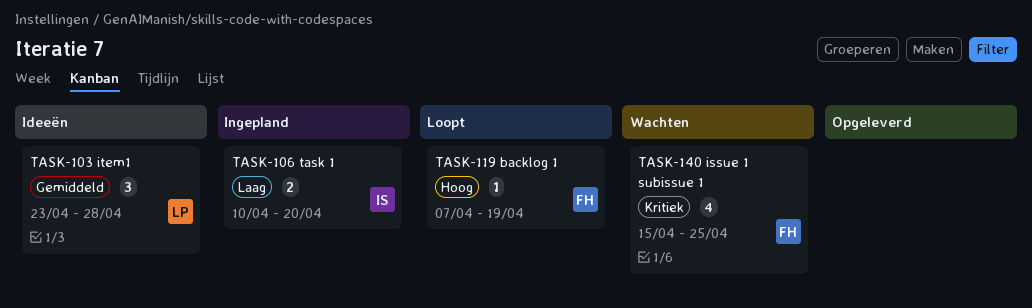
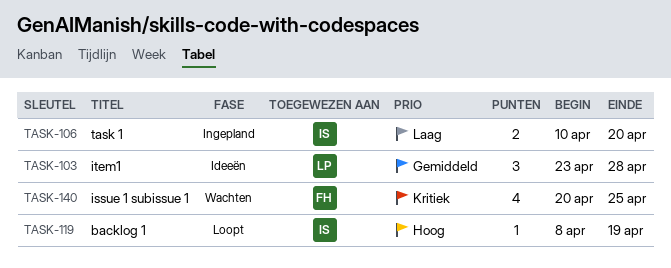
TASK-119, owner: FH -> IS
TASK-119, start: Apr 7 -> Apr 8
TASK-140, start: Apr 15 -> Apr 20

